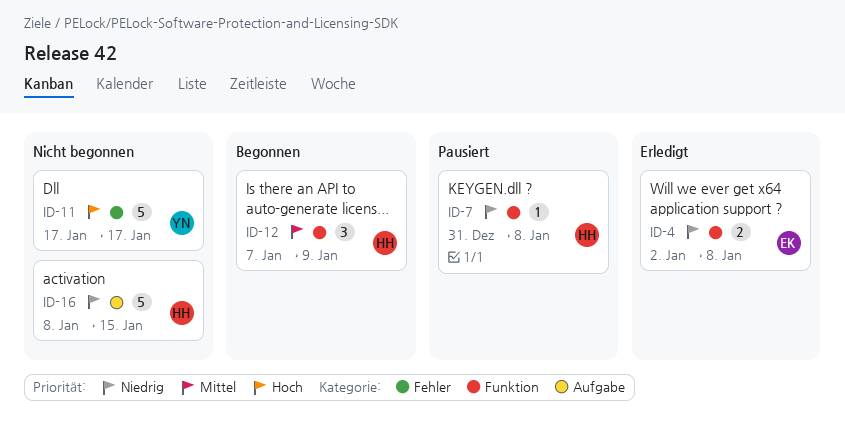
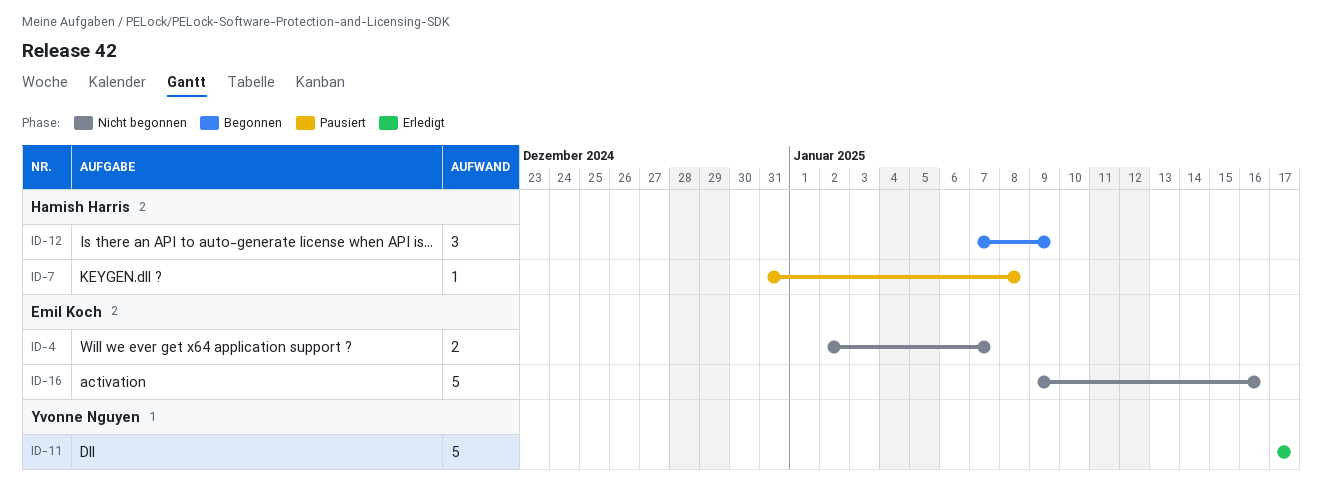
ID-4, status: Erledigt -> Nicht begonnen
ID-4, due: Jan 8 -> Jan 7
ID-11, status: Nicht begonnen -> Erledigt
ID-16, owner: Hamish Harris -> Emil Koch
ID-16, start: Jan 8 -> Jan 9
ID-16, due: Jan 15 -> Jan 16

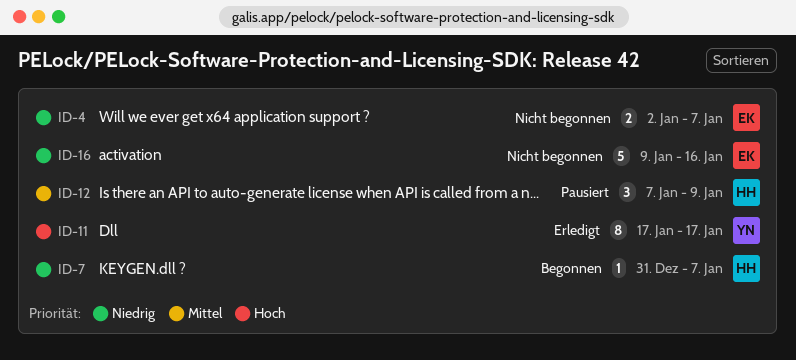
ID-7, status: Pausiert -> Begonnen
ID-7, due: Jan 8 -> Jan 7
ID-11, estimate: 5 -> 8
ID-12, status: Begonnen -> Pausiert

